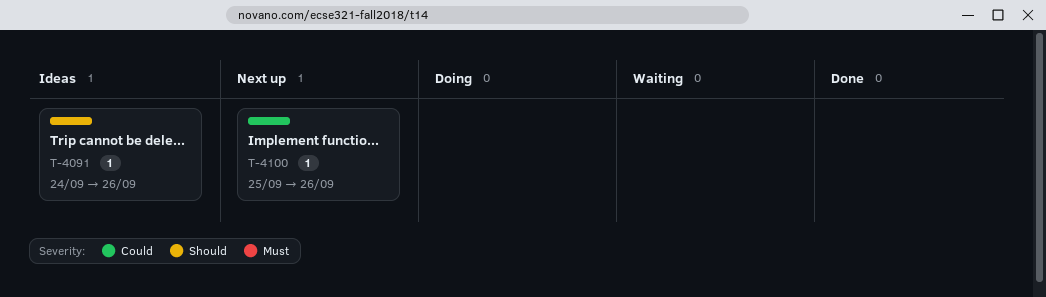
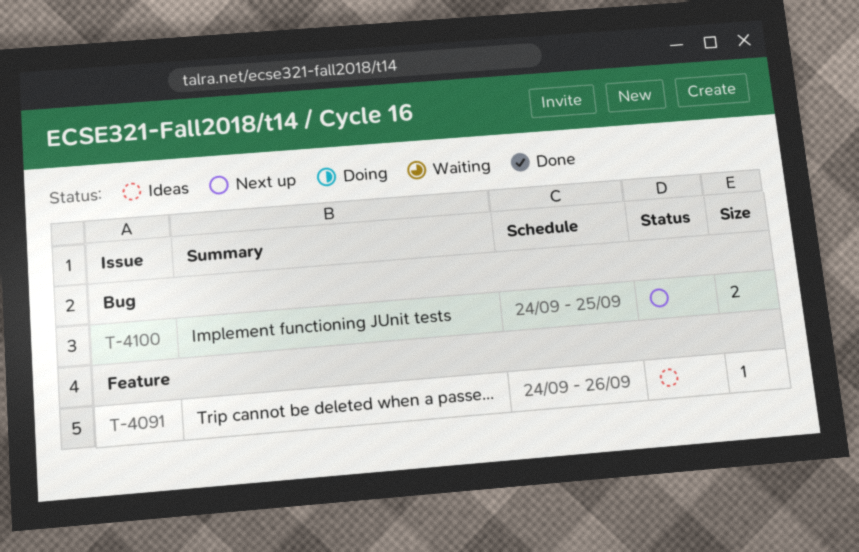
T-4100, estimate: 1 -> 2
T-4100, start: Sep 25 -> Sep 24
T-4100, due: Sep 26 -> Sep 25

